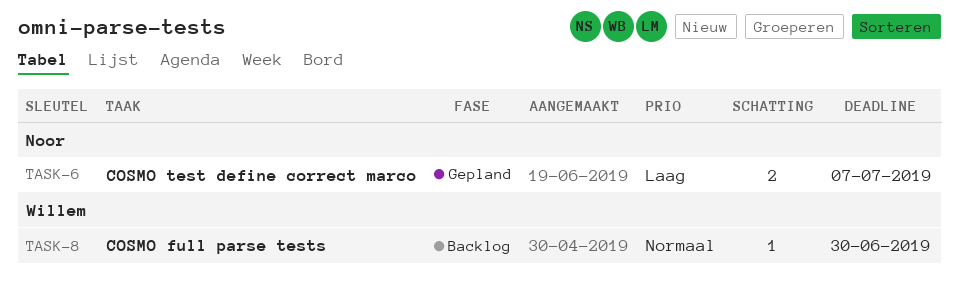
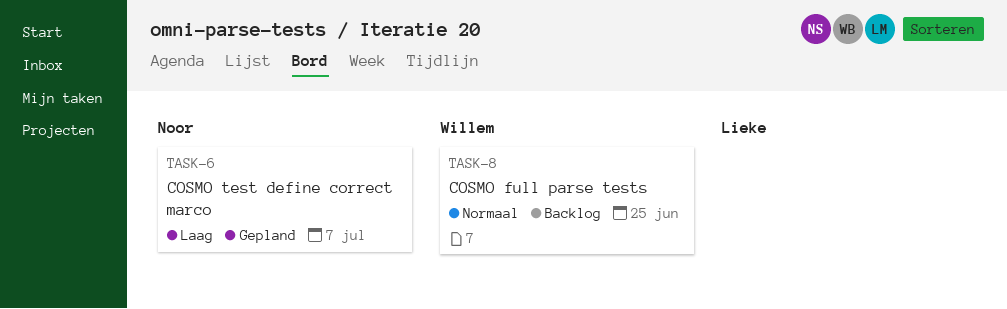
TASK-8, due: Jun 30 -> Jun 25

